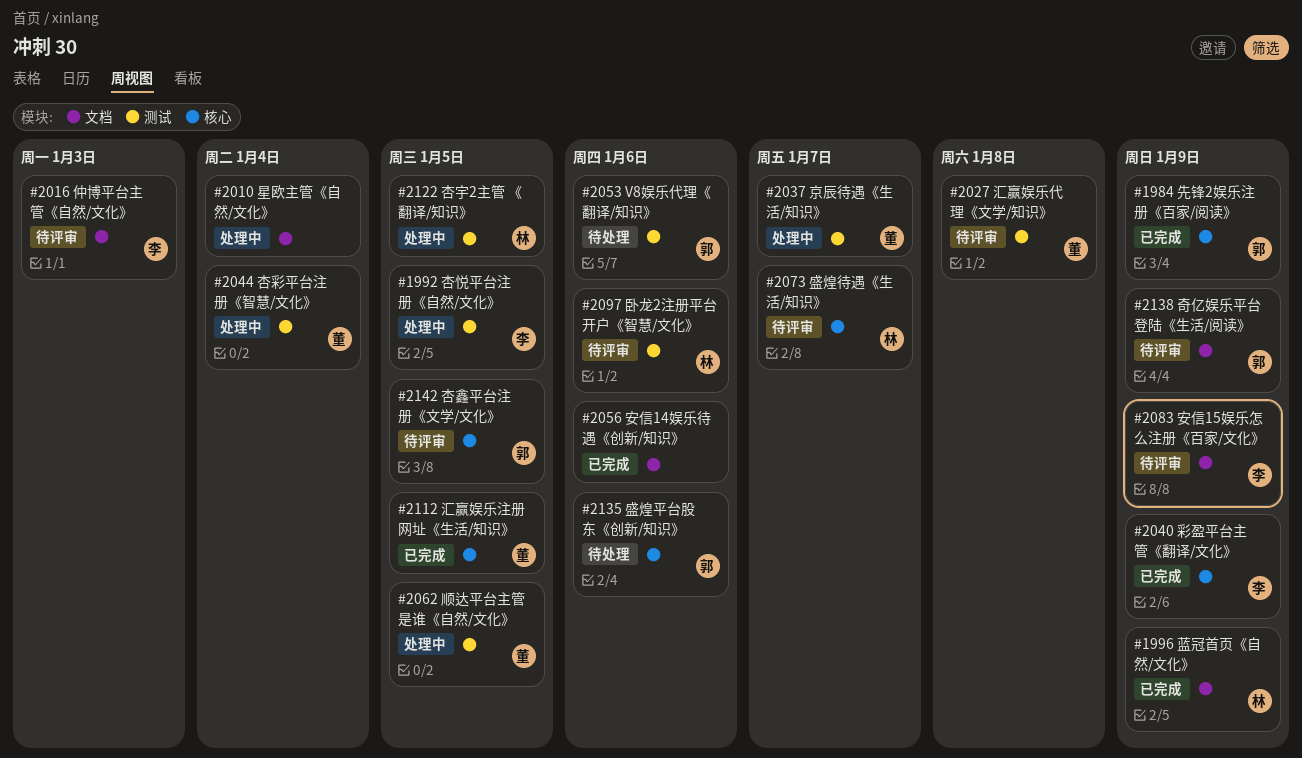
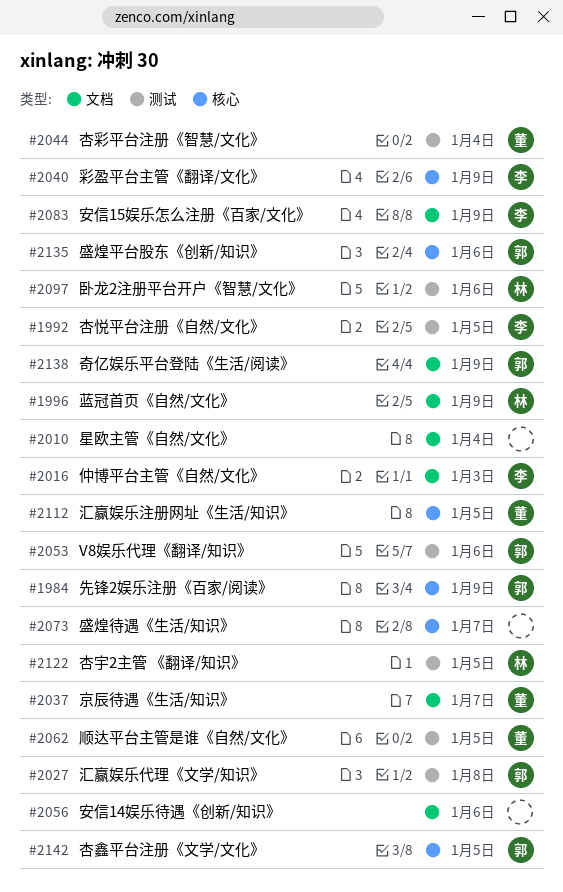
#2027, owner: 董 -> 郭
#2037, label: 测试 -> 文档
#2073, owner: 林 -> none

